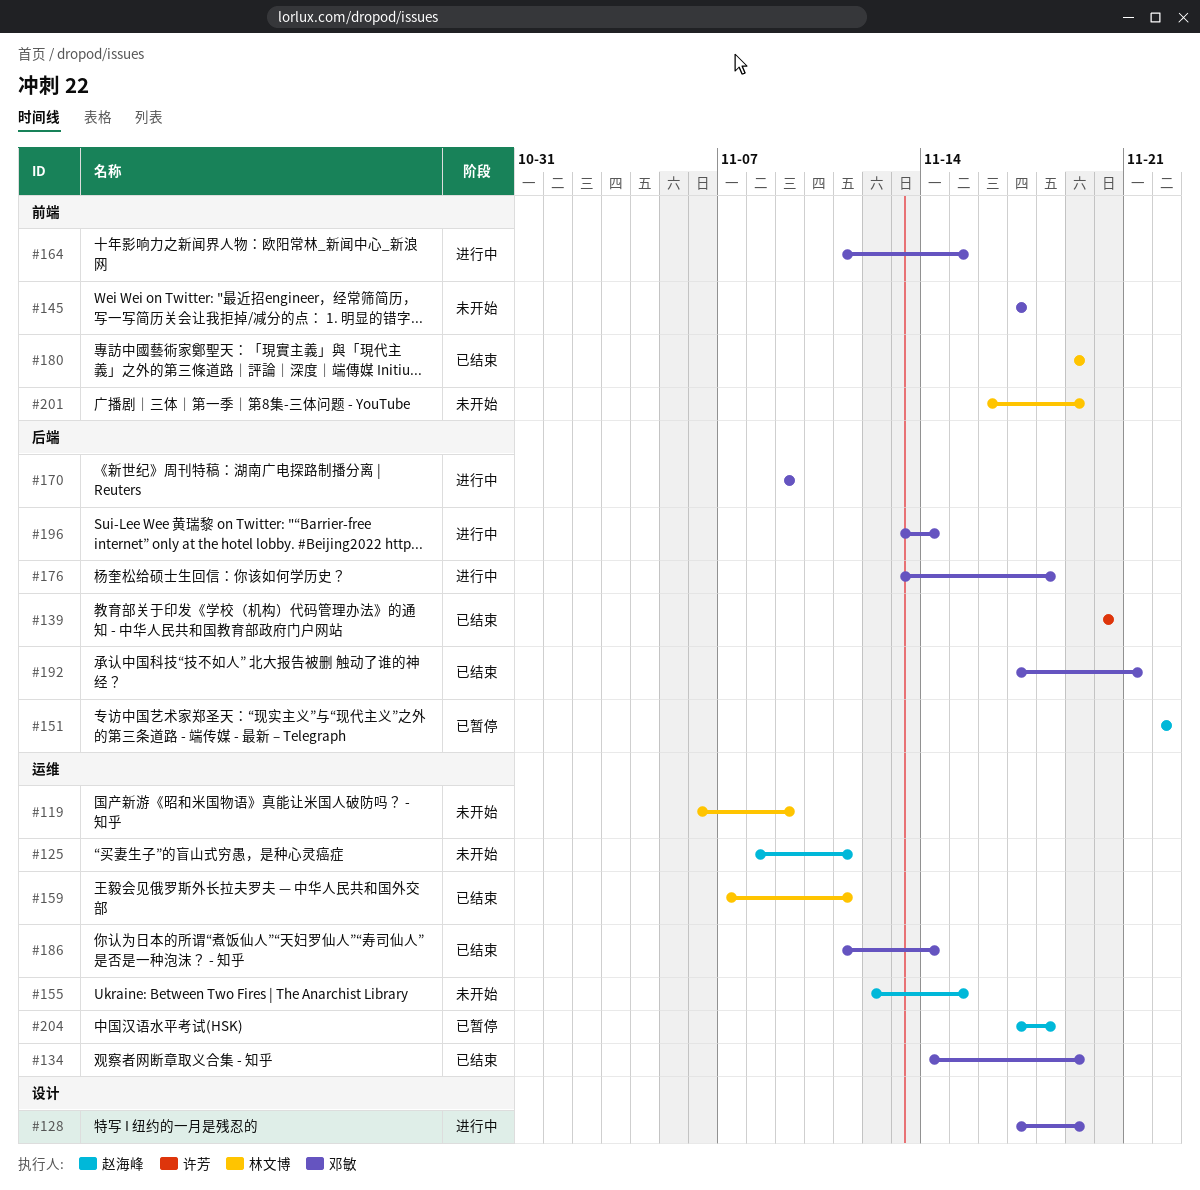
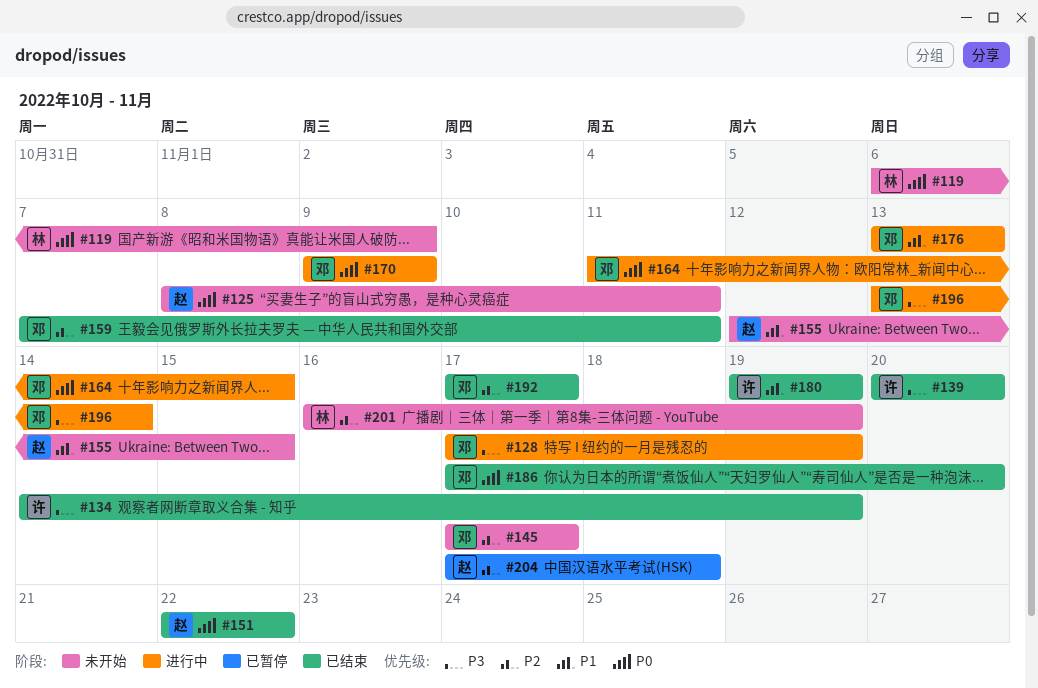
#134, owner: 邓敏 -> 许芳
#151, status: 已暂停 -> 已结束
#159, owner: 林文博 -> 邓敏
#176, due: Nov 18 -> Nov 13
#180, owner: 林文博 -> 许芳
#186, start: Nov 11 -> Nov 17
#186, due: Nov 14 -> Nov 20
#192, due: Nov 21 -> Nov 17

